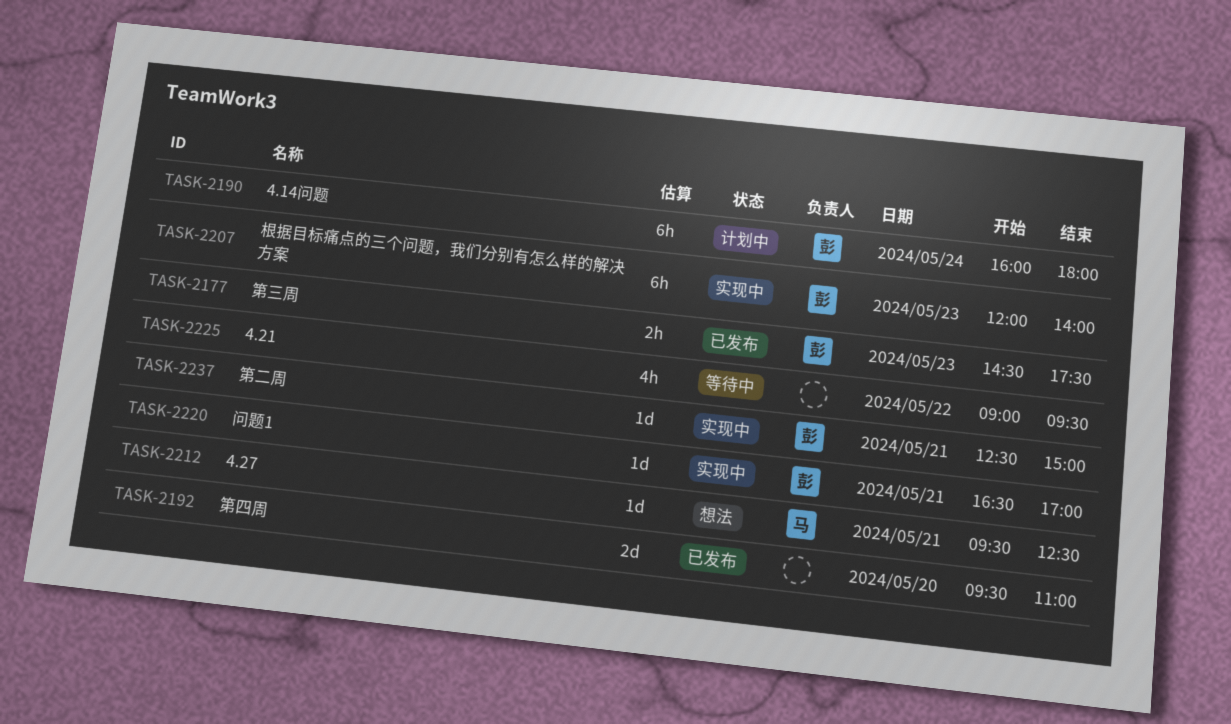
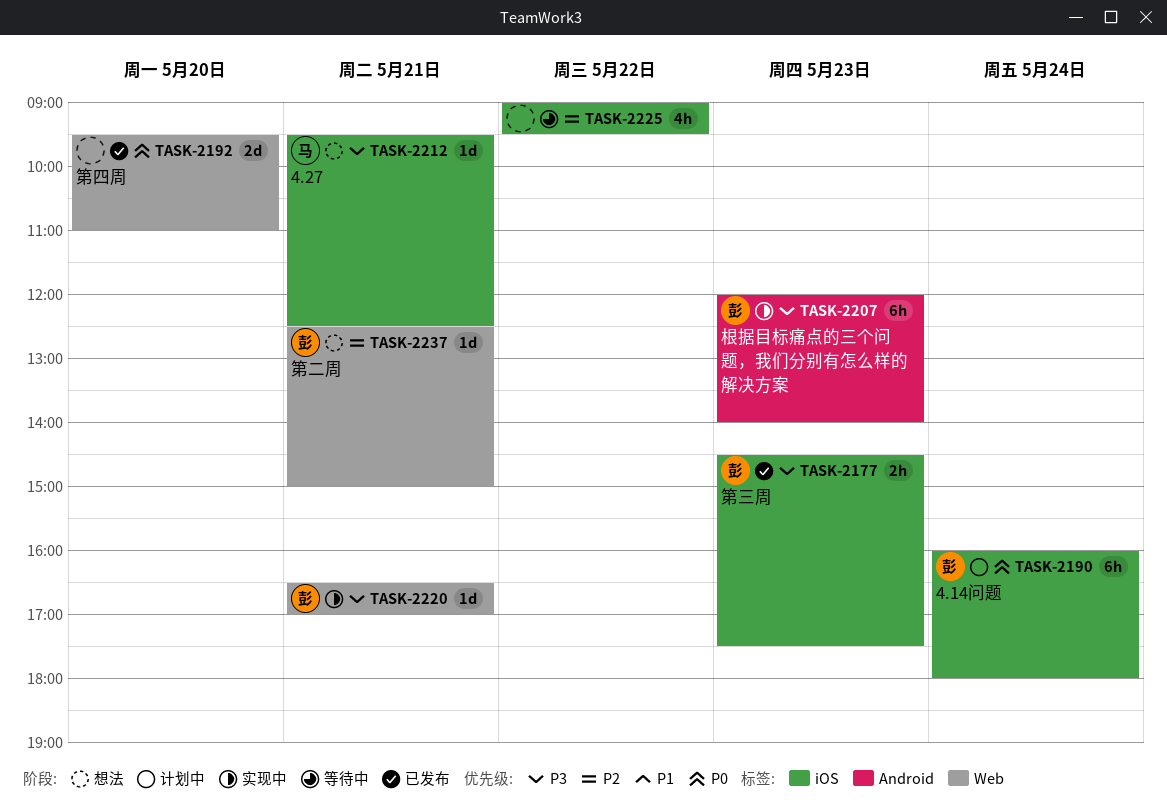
TASK-2237, status: 实现中 -> 想法

